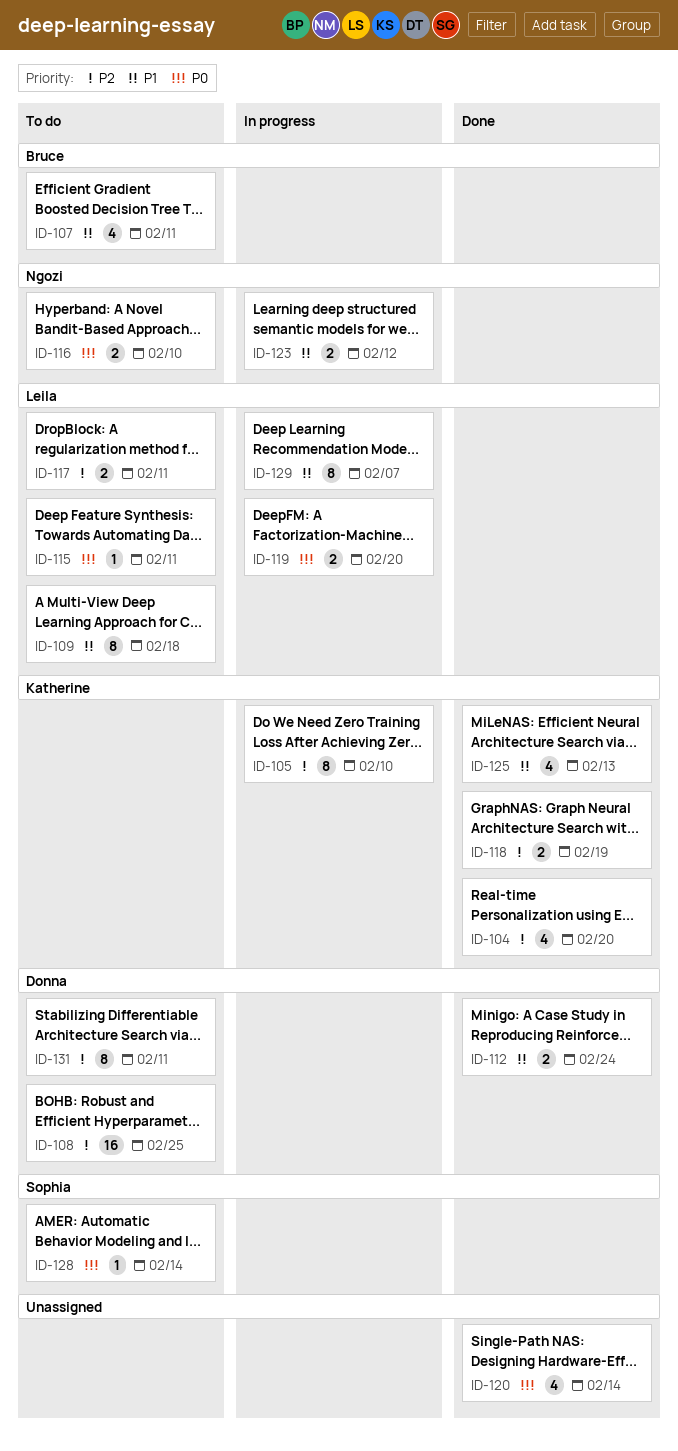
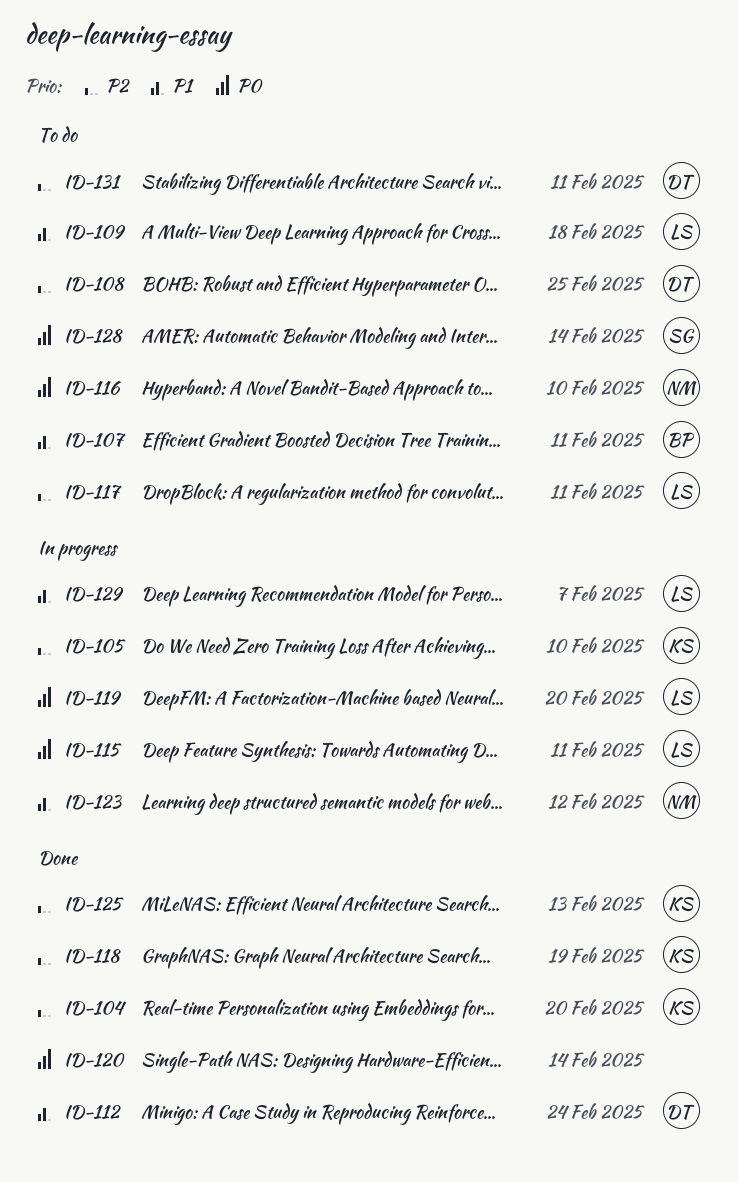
ID-115, status: To do -> In progress
ID-125, priority: P1 -> P2

